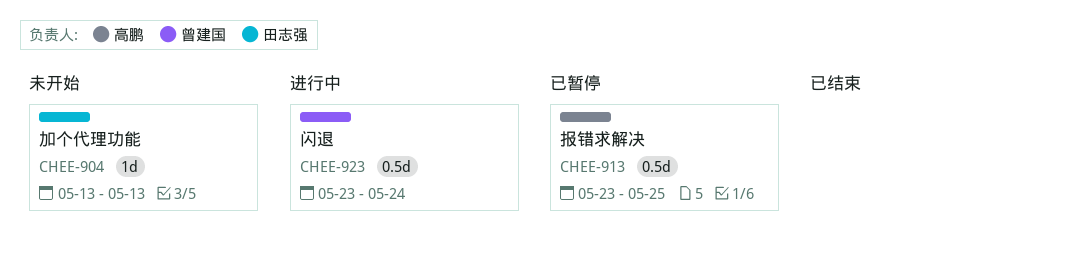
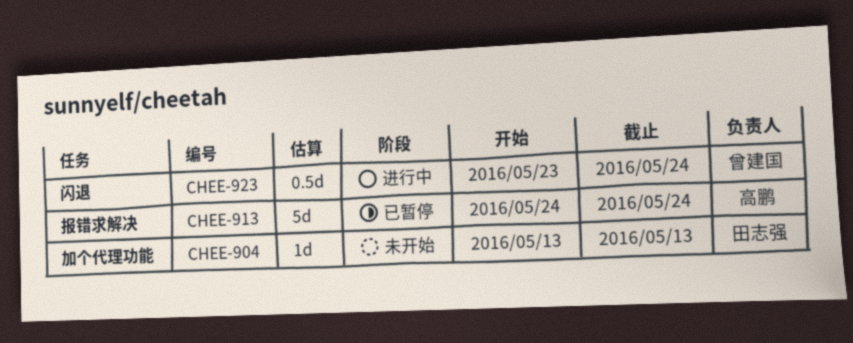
CHEE-913, estimate: 0.5d -> 5d
CHEE-913, start: May 23 -> May 24
CHEE-913, due: May 25 -> May 24

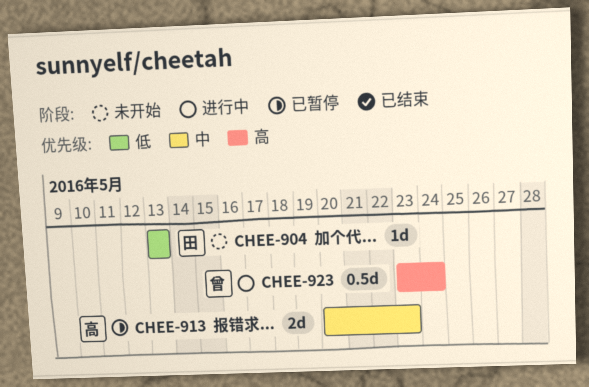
CHEE-913, estimate: 5d -> 2d
CHEE-913, start: May 24 -> May 20
CHEE-913, due: May 24 -> May 23

